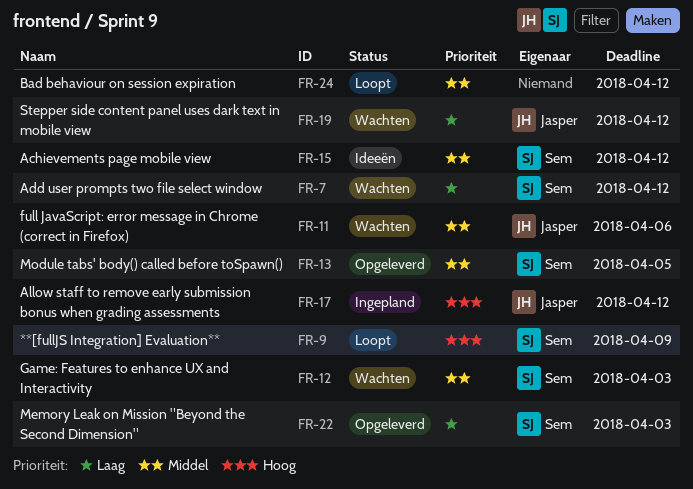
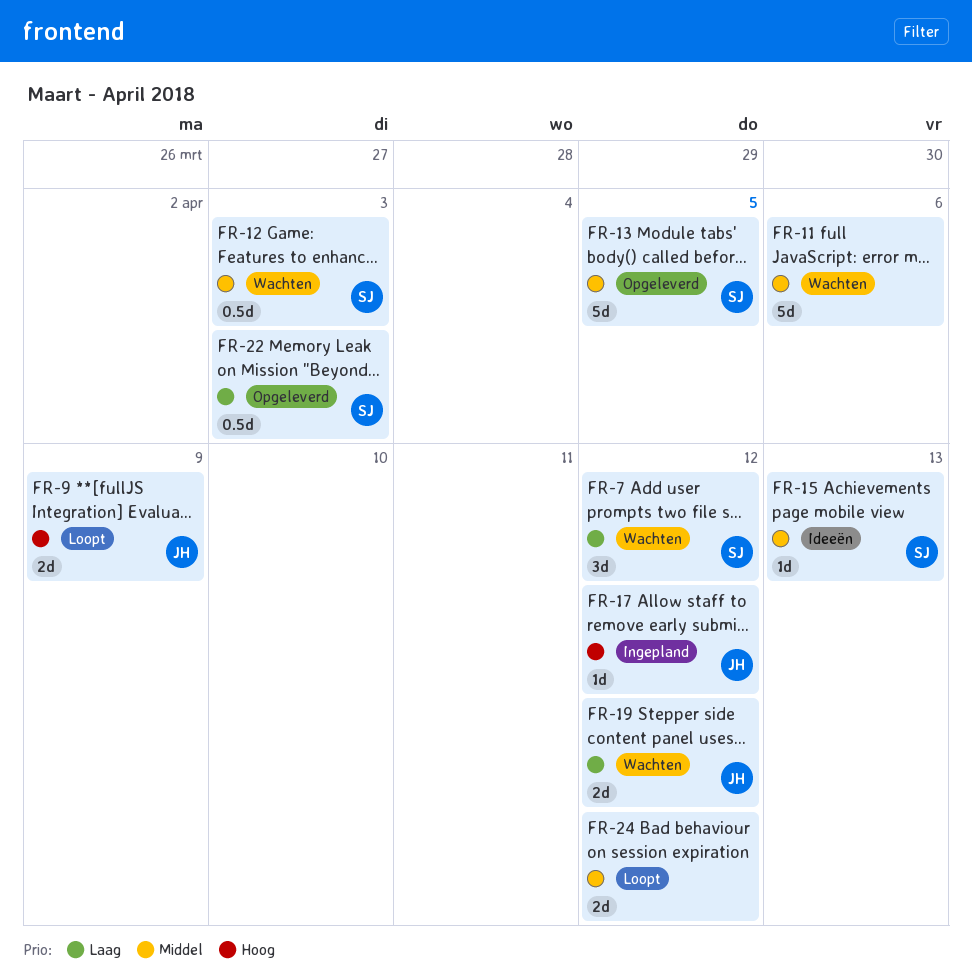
FR-9, owner: Sem -> Jasper
FR-11, owner: Jasper -> none
FR-15, due: Apr 12 -> Apr 13

